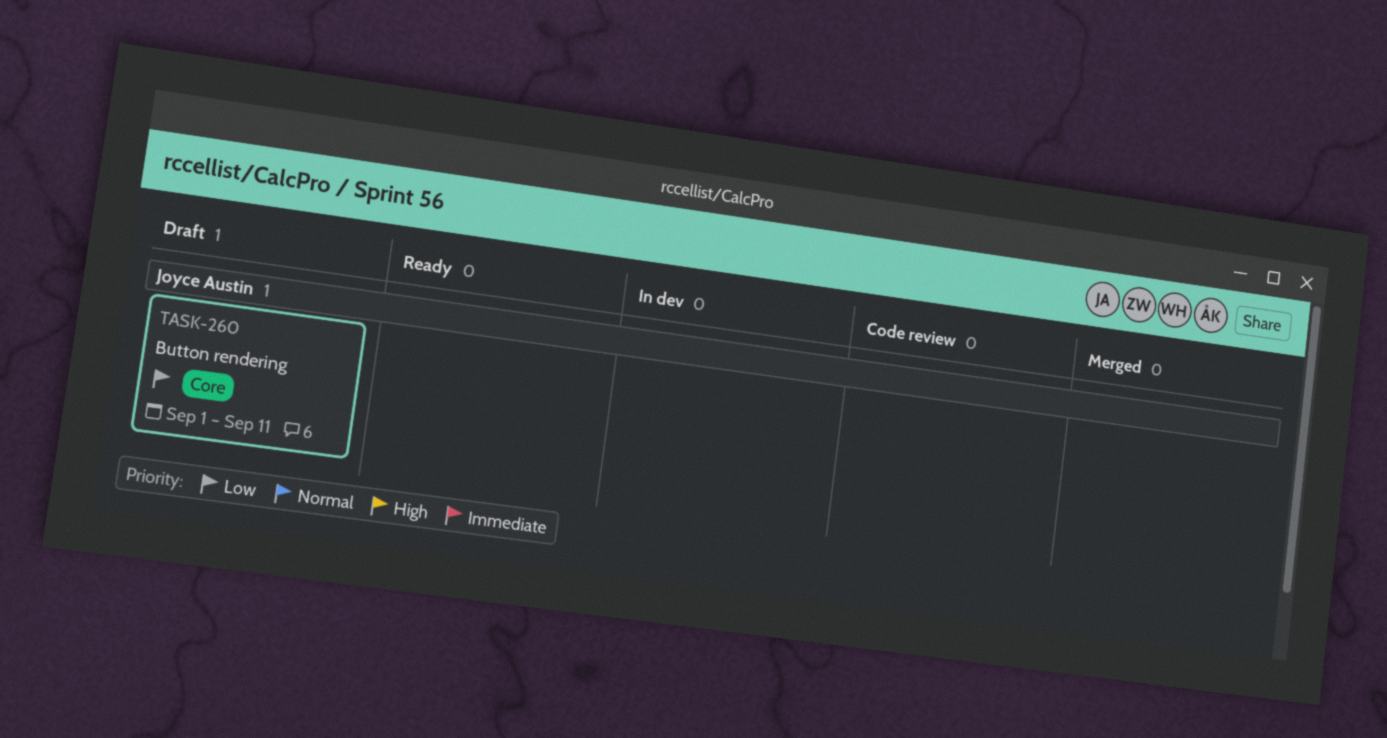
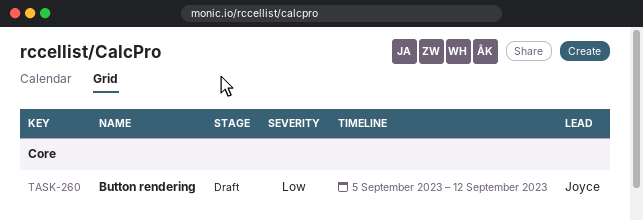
TASK-260, start: Sep 1 -> Sep 5
TASK-260, due: Sep 11 -> Sep 12

